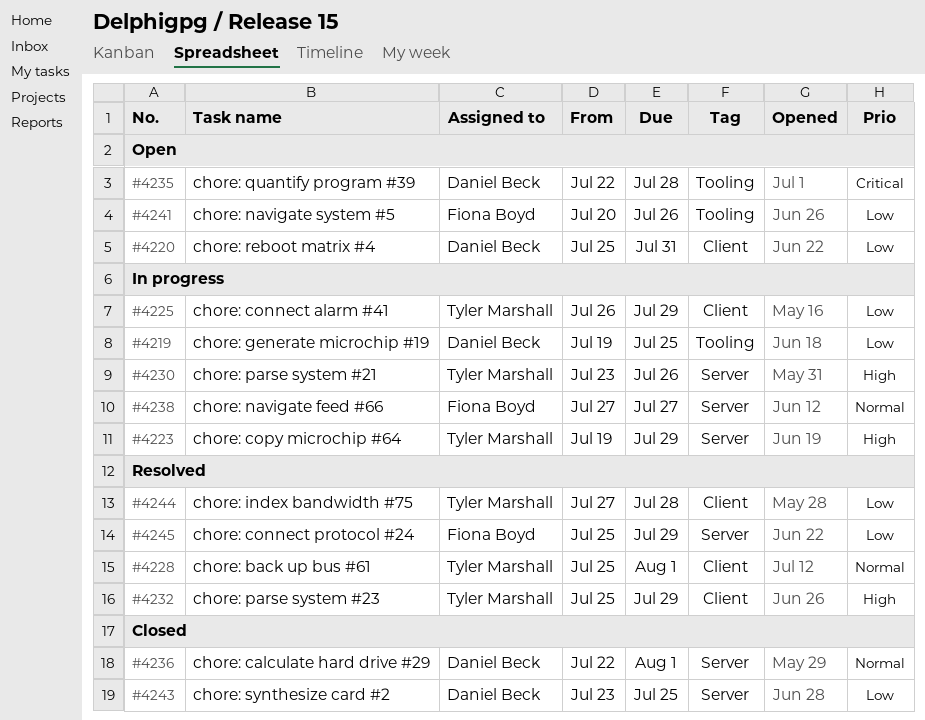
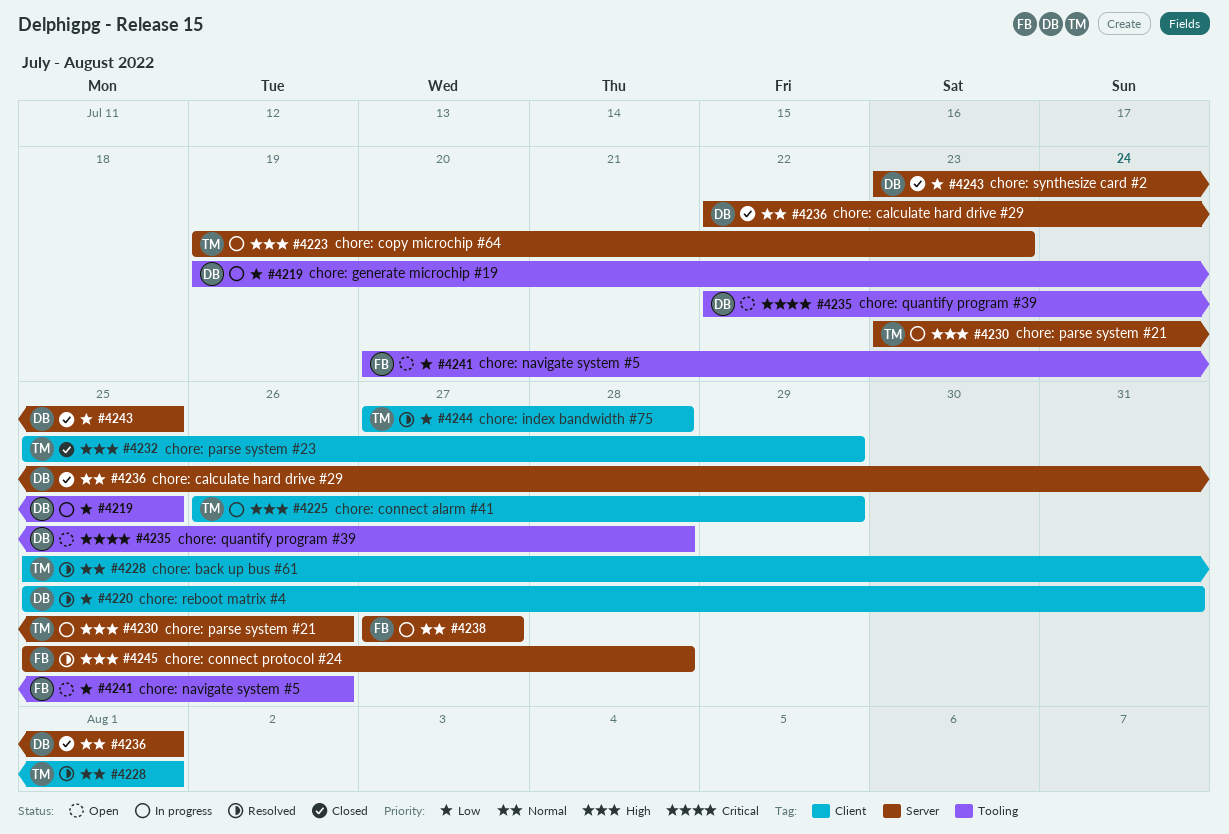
#4220, status: Open -> Resolved
#4223, due: Jul 29 -> Jul 23
#4225, priority: Low -> High
#4232, status: Resolved -> Closed
#4245, priority: Low -> High
#4245, due: Jul 29 -> Jul 28

